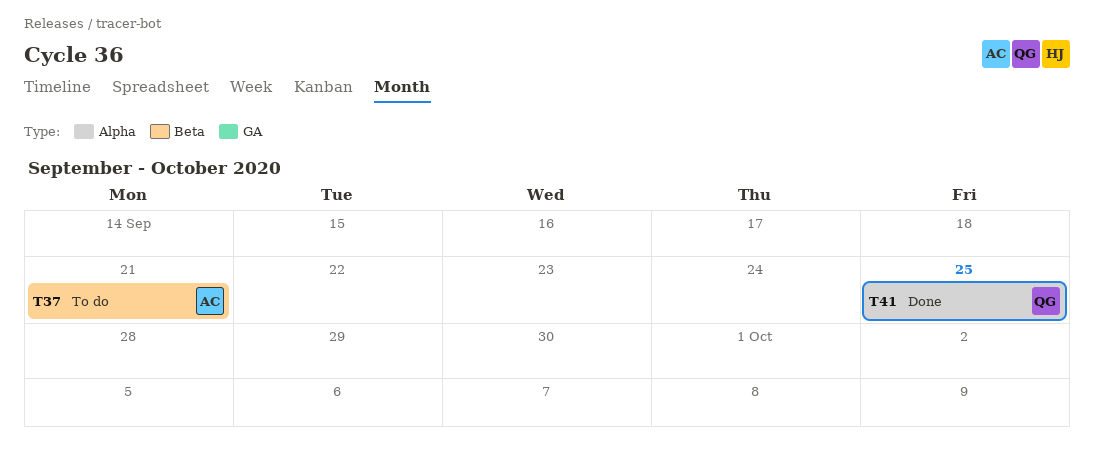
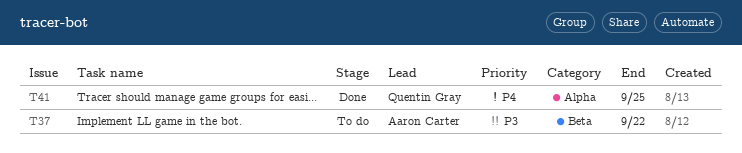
T37, due: Sep 21 -> Sep 22

